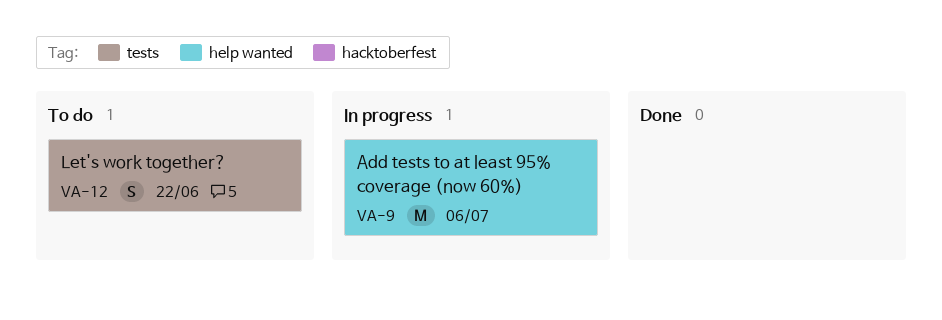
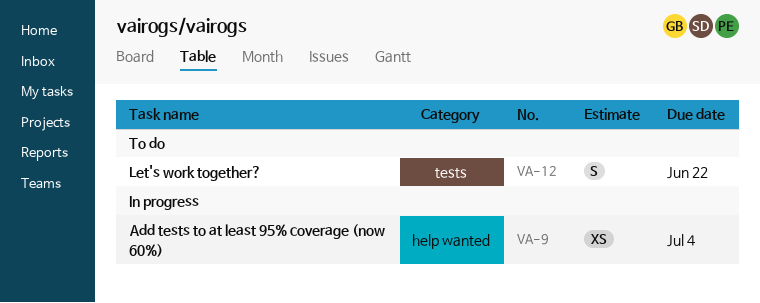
VA-9, estimate: M -> XS
VA-9, due: Jul 6 -> Jul 4

